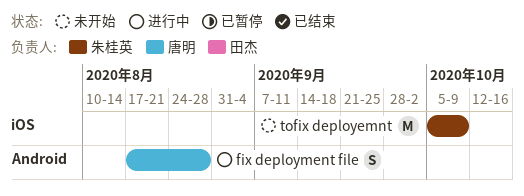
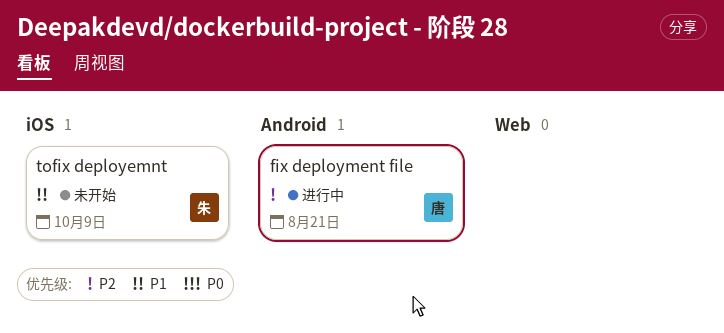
fix deployment file, due: Aug 28 -> Aug 21

